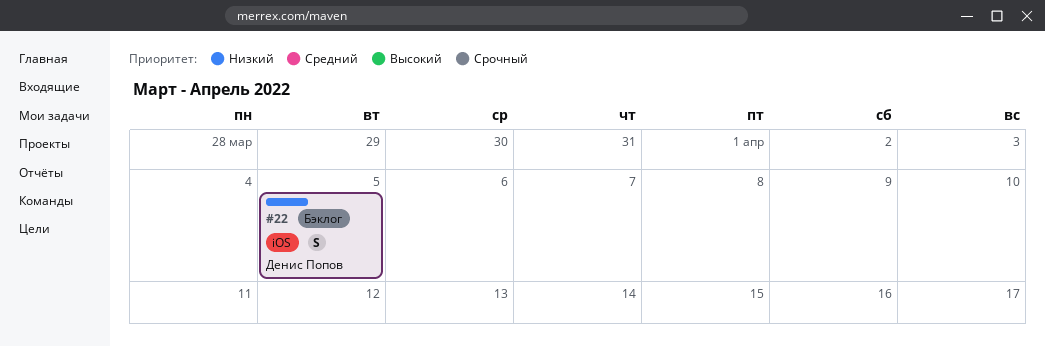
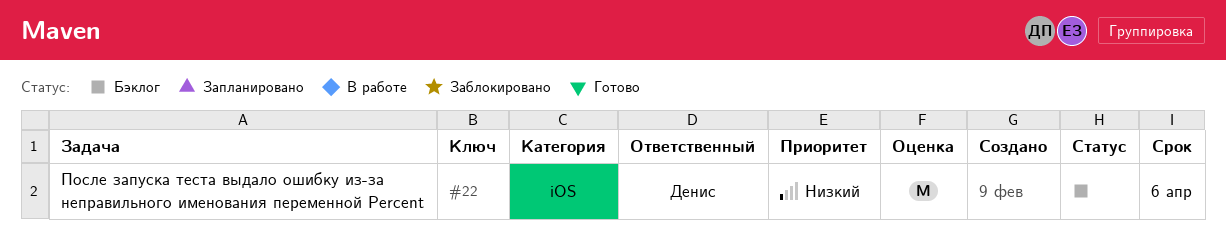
#22, estimate: S -> M
#22, due: Apr 5 -> Apr 6

